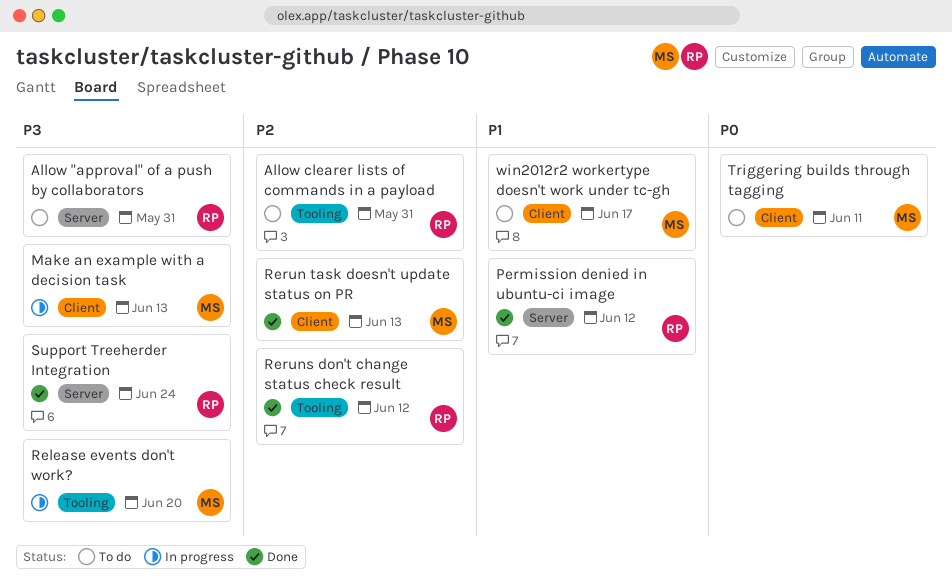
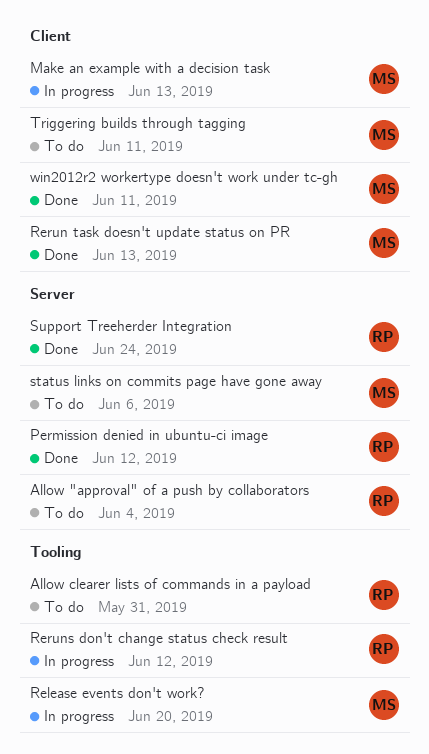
Allow "approval" of a push by collaborators, due: May 31 -> Jun 4
Reruns don't change status check result, status: Done -> In progress
status links on commits page have gone away: none -> present
win2012r2 workertype doesn't work under tc-gh, status: To do -> Done
win2012r2 workertype doesn't work under tc-gh, due: Jun 17 -> Jun 11

